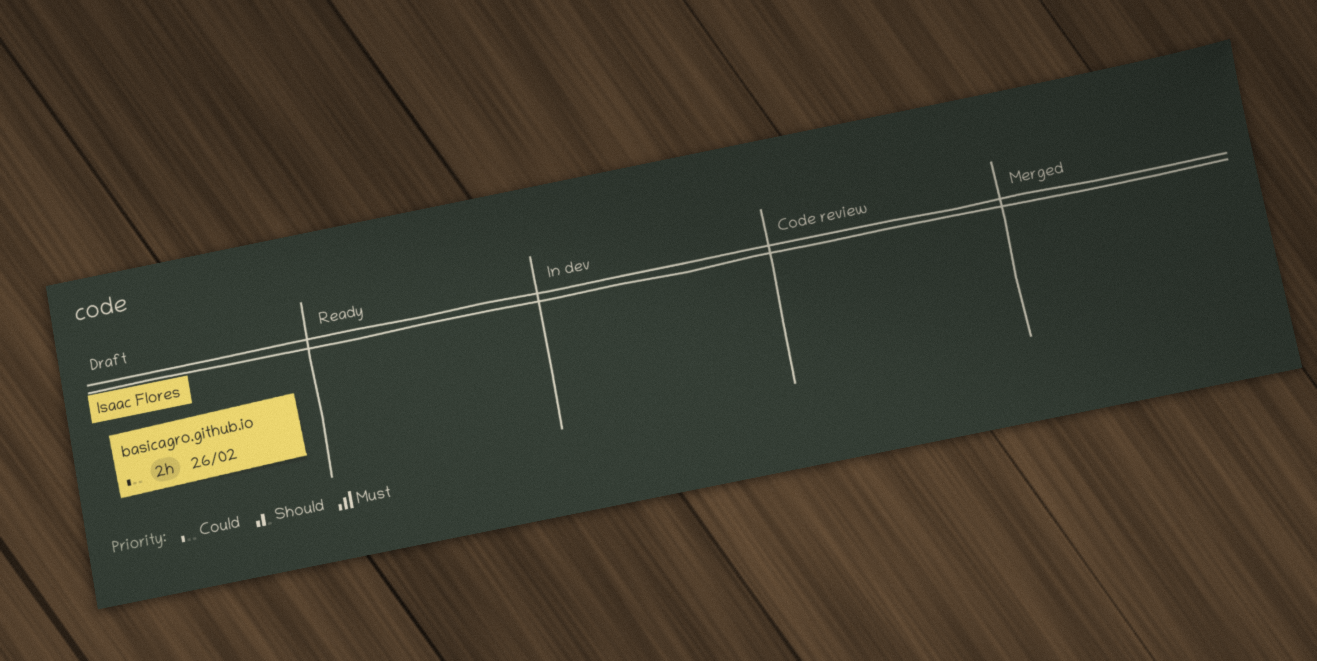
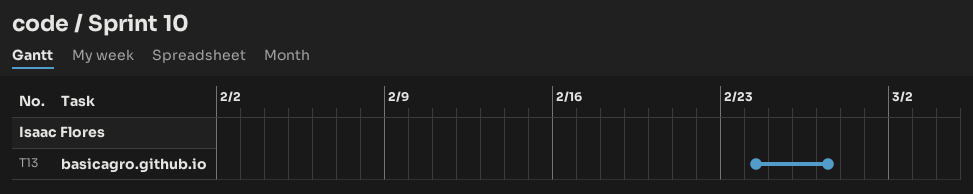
basicagro.github.io, due: Feb 26 -> Feb 27

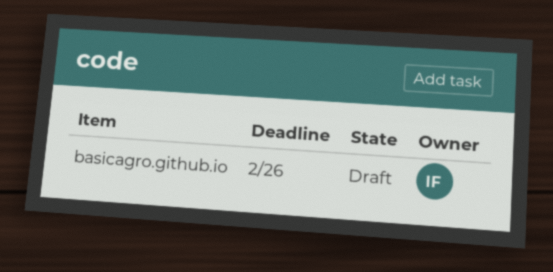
basicagro.github.io, due: Feb 27 -> Feb 26

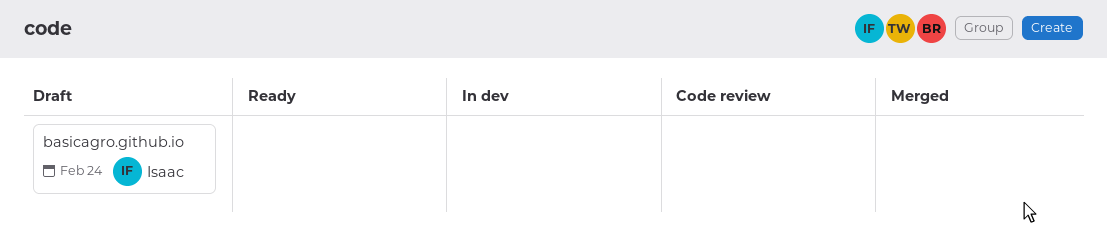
basicagro.github.io, due: Feb 26 -> Feb 24

